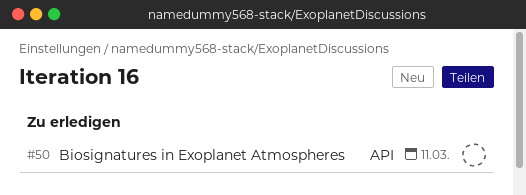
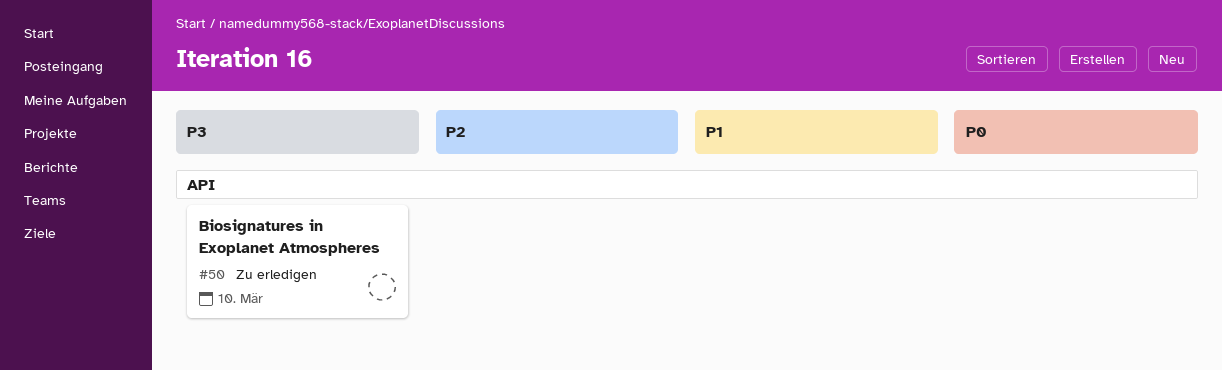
#50, due: Mar 11 -> Mar 10

